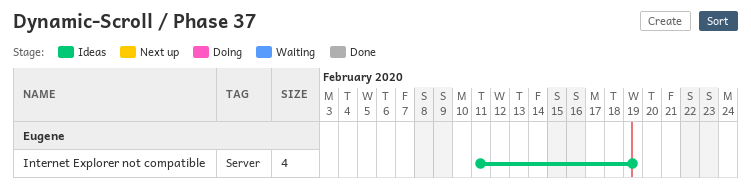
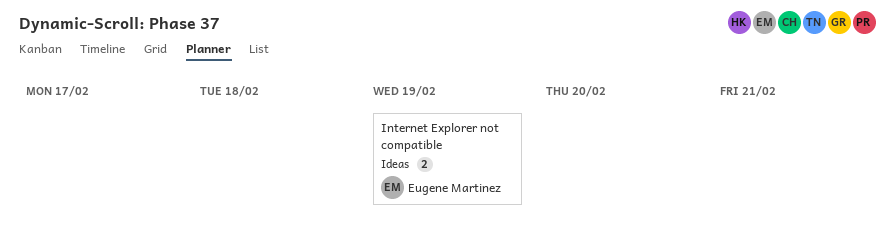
Internet Explorer not compatible, estimate: 4 -> 2

